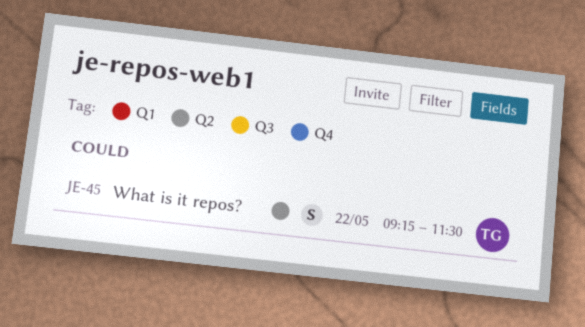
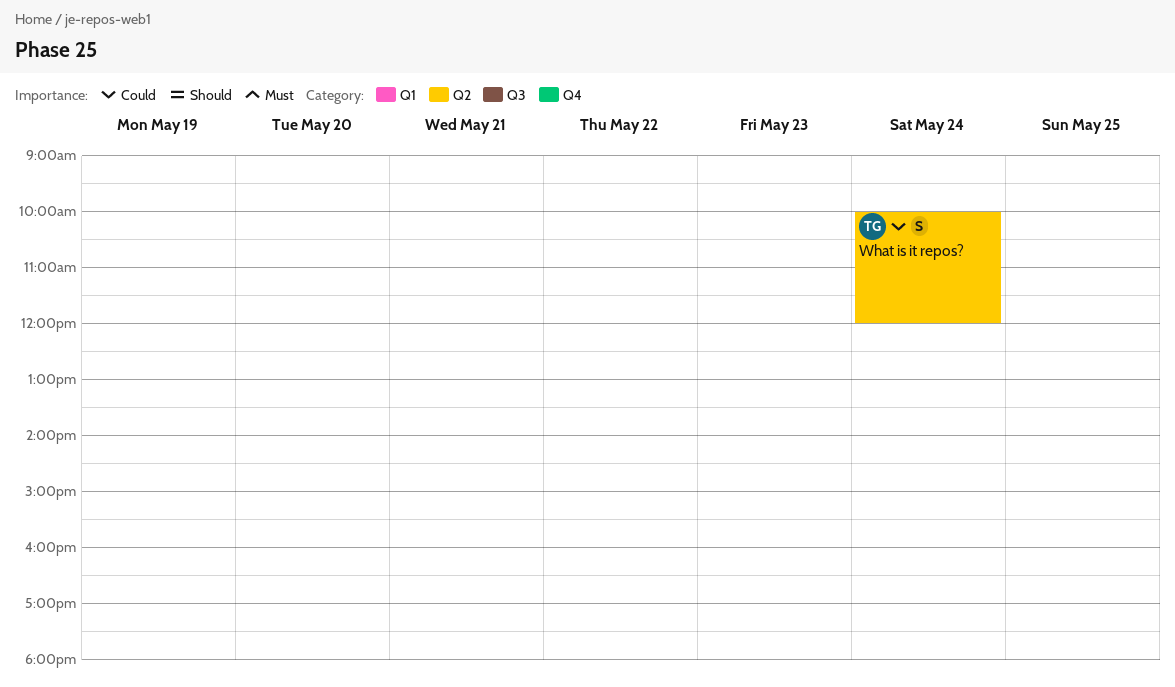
What is it repos?, day: May 22 -> May 24
What is it repos?, begins: 09:15 -> 10:00
What is it repos?, ends: 11:30 -> 12:00

